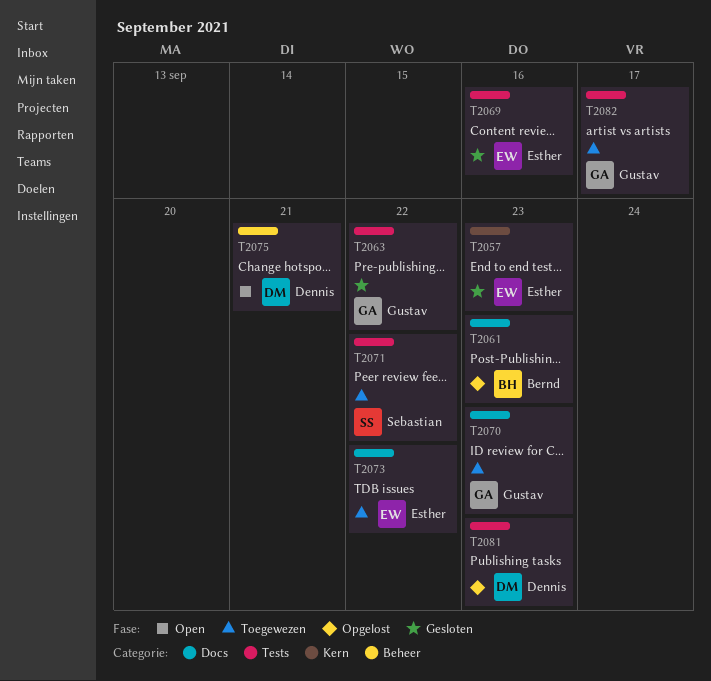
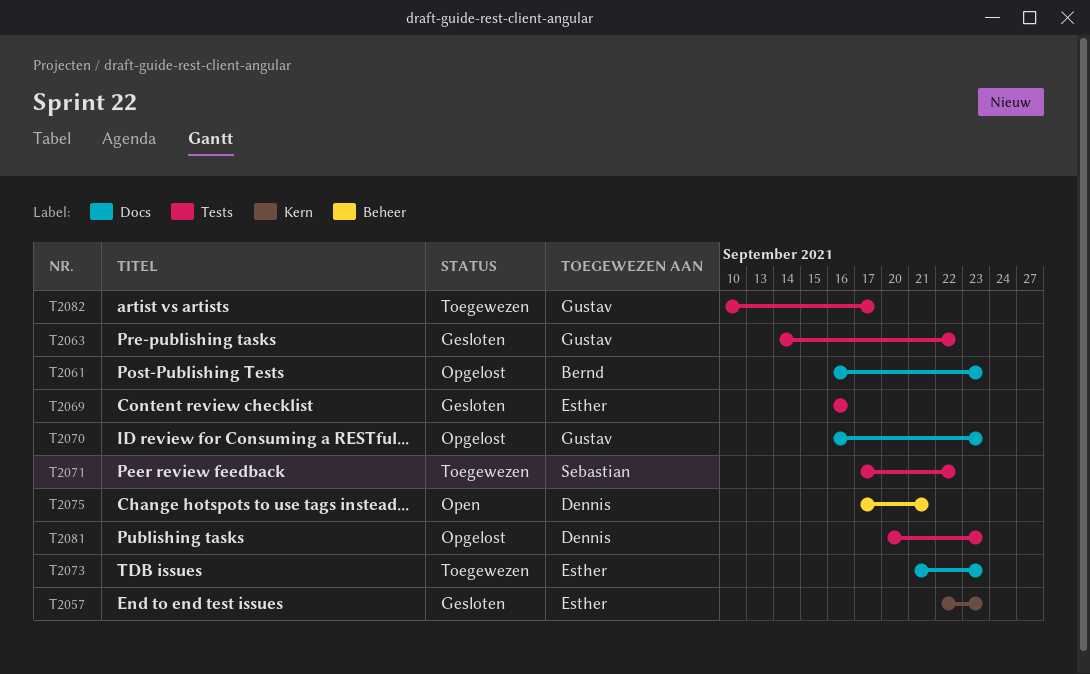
T2070, status: Toegewezen -> Opgelost
T2073, due: Sep 22 -> Sep 23

